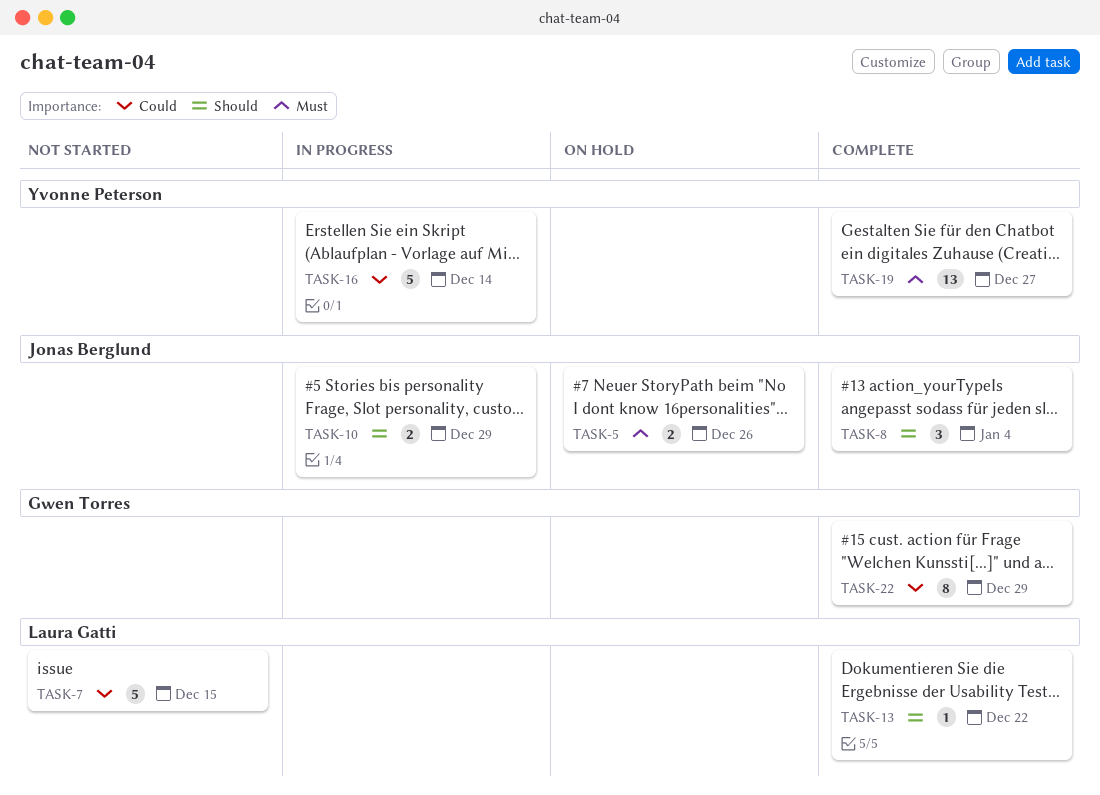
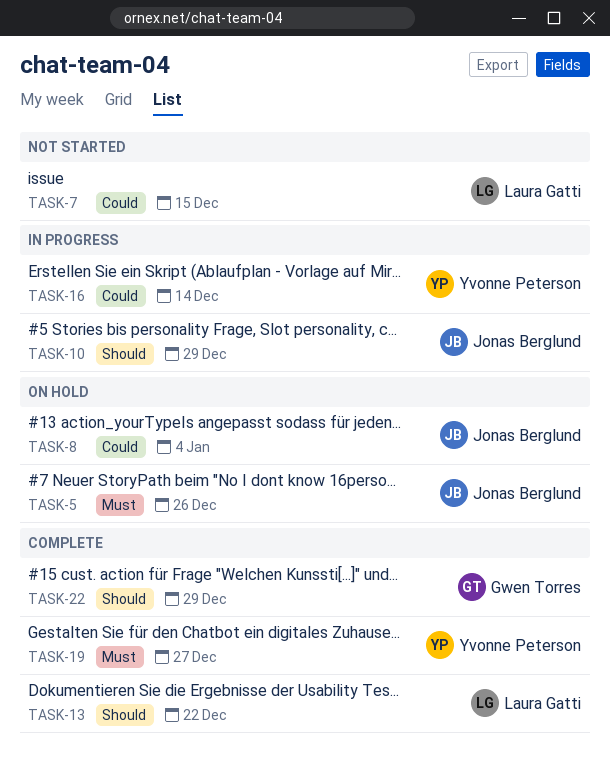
TASK-8, status: Complete -> On hold
TASK-8, priority: Should -> Could
TASK-22, priority: Could -> Should

